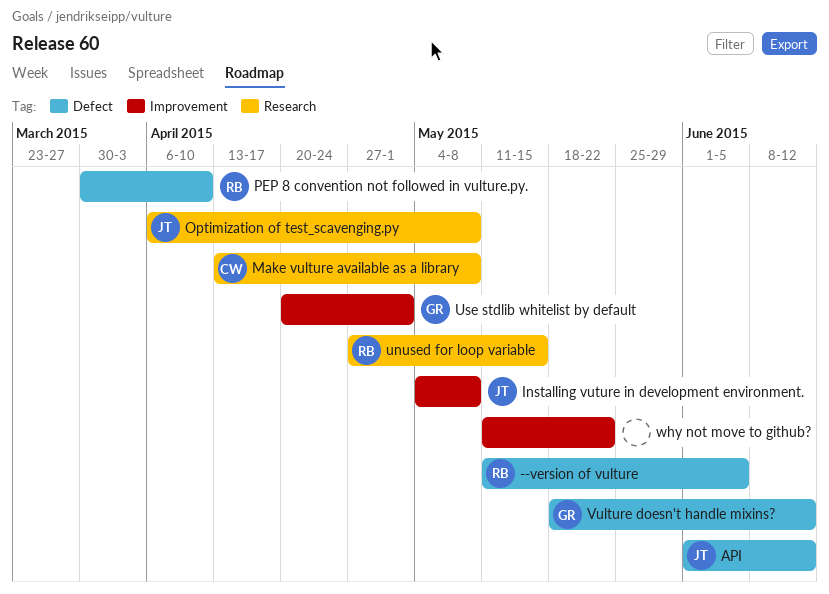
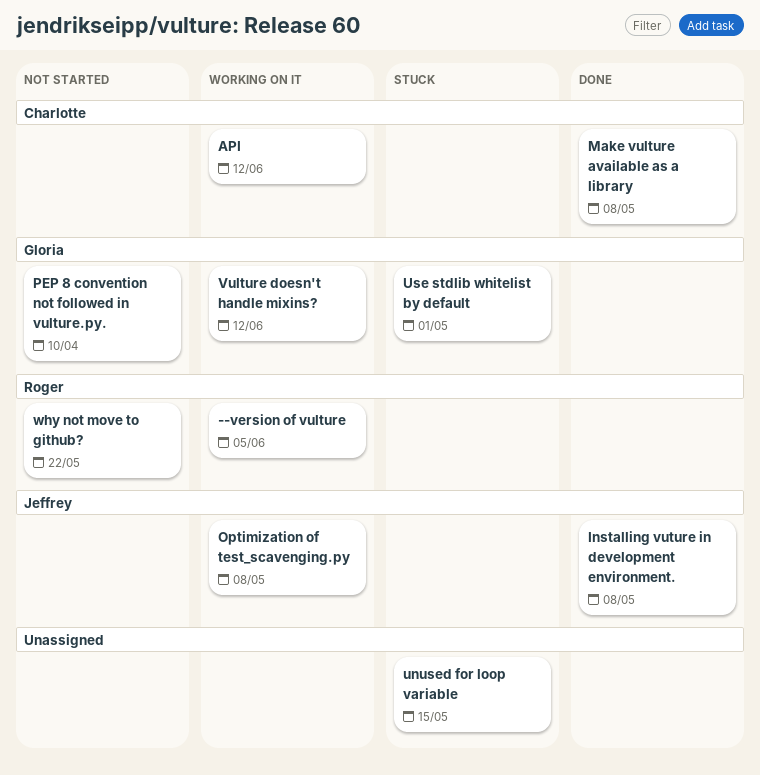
API, owner: Jeffrey -> Charlotte
PEP 8 convention not followed in vulture.py., owner: Roger -> Gloria
unused for loop variable, owner: Roger -> none
why not move to github?, owner: none -> Roger

